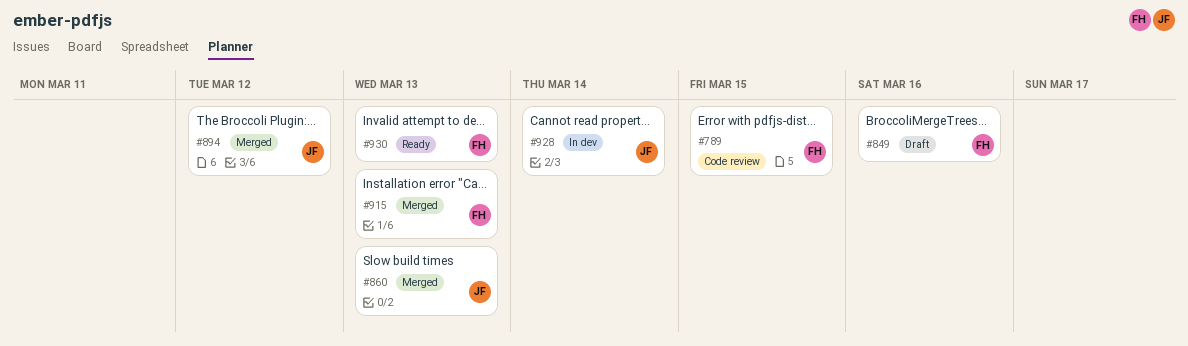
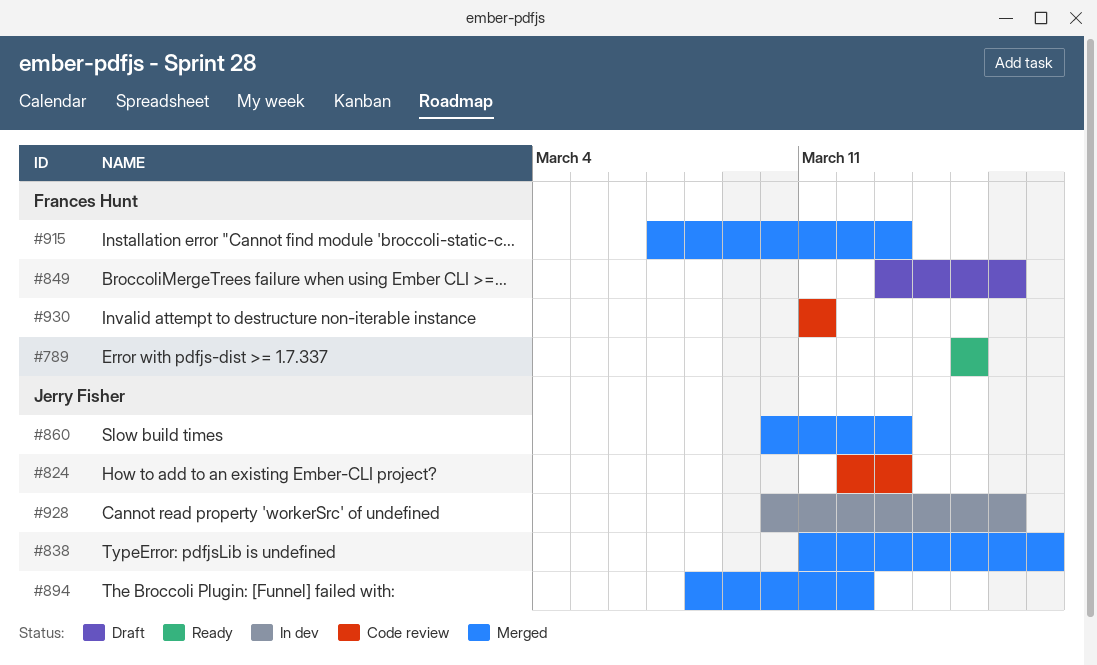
#789, status: Code review -> Ready
#824: none -> present
#838: none -> present
#928, due: Mar 14 -> Mar 16
#930, status: Ready -> Code review
#930, due: Mar 13 -> Mar 11

